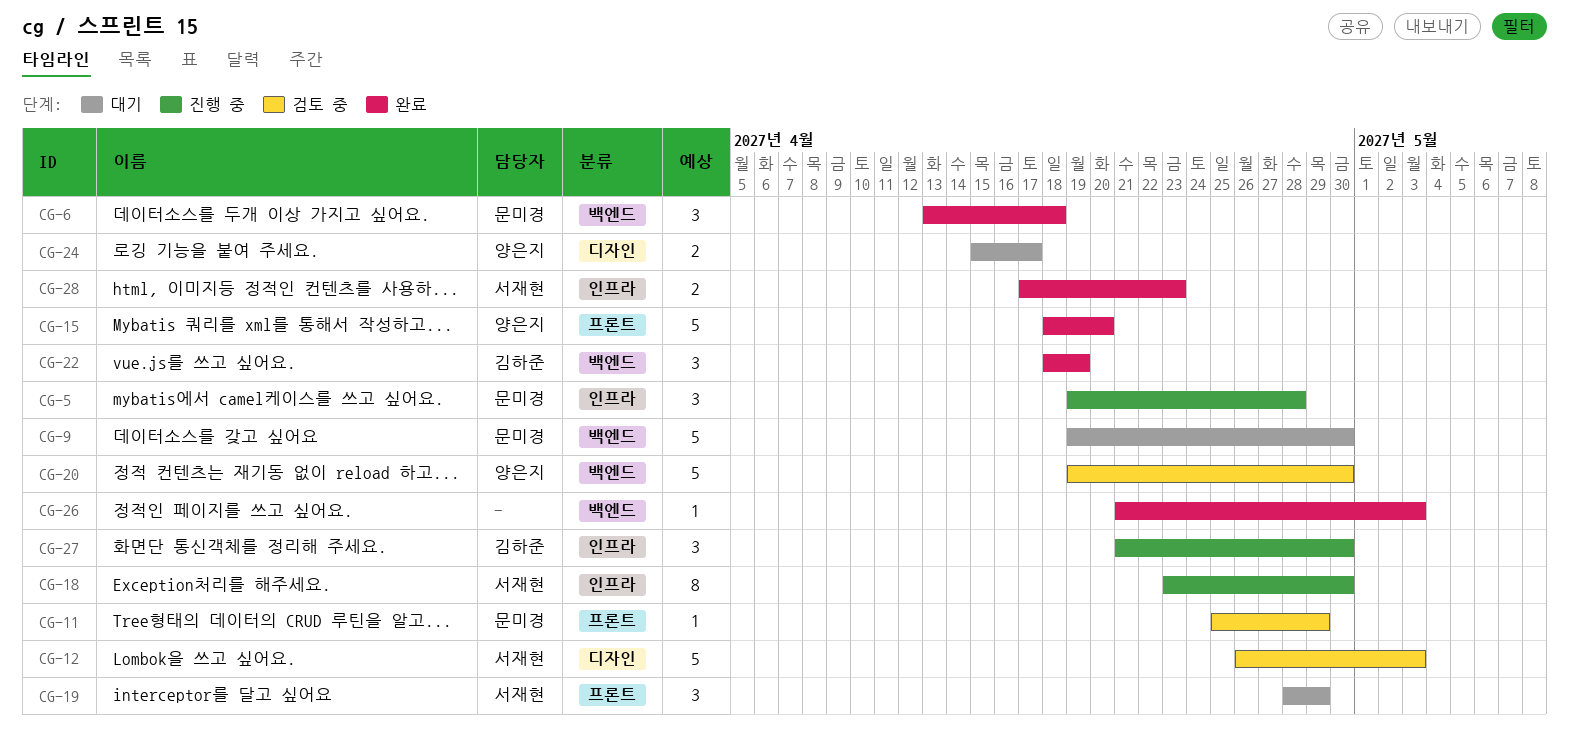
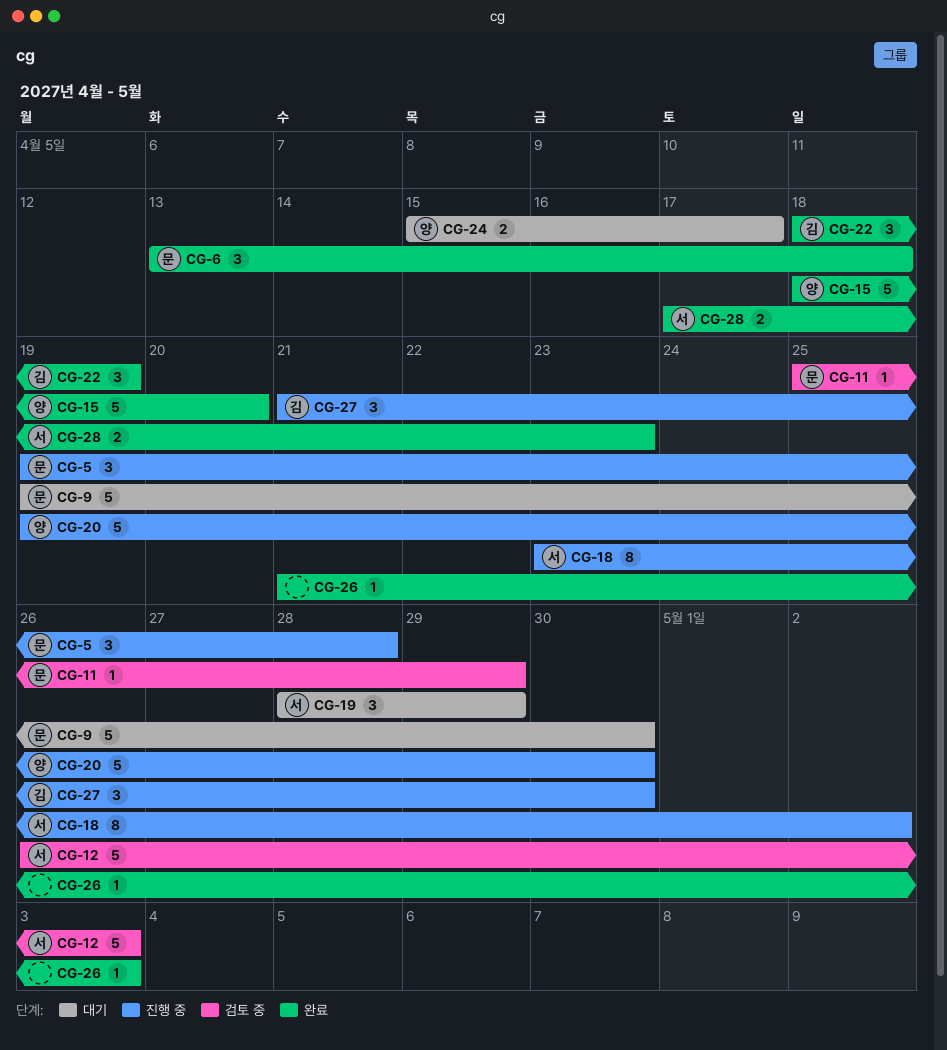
CG-18, due: Apr 30 -> May 2
CG-20, status: 검토 중 -> 진행 중

